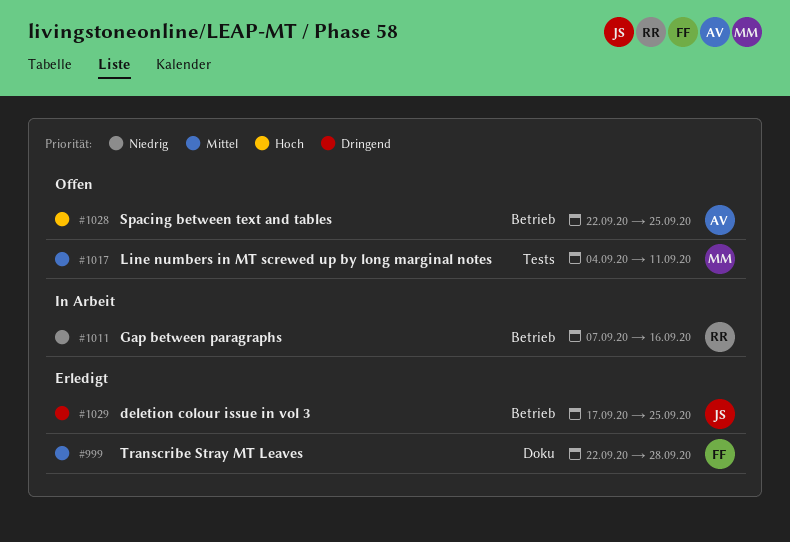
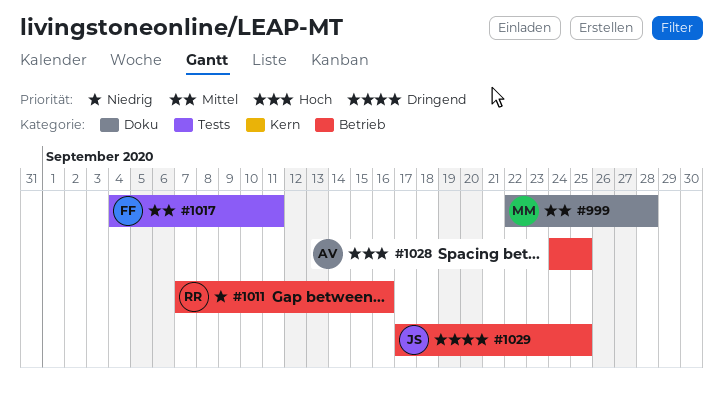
#999, owner: FF -> MM
#1017, owner: MM -> FF
#1028, start: Sep 22 -> Sep 24

